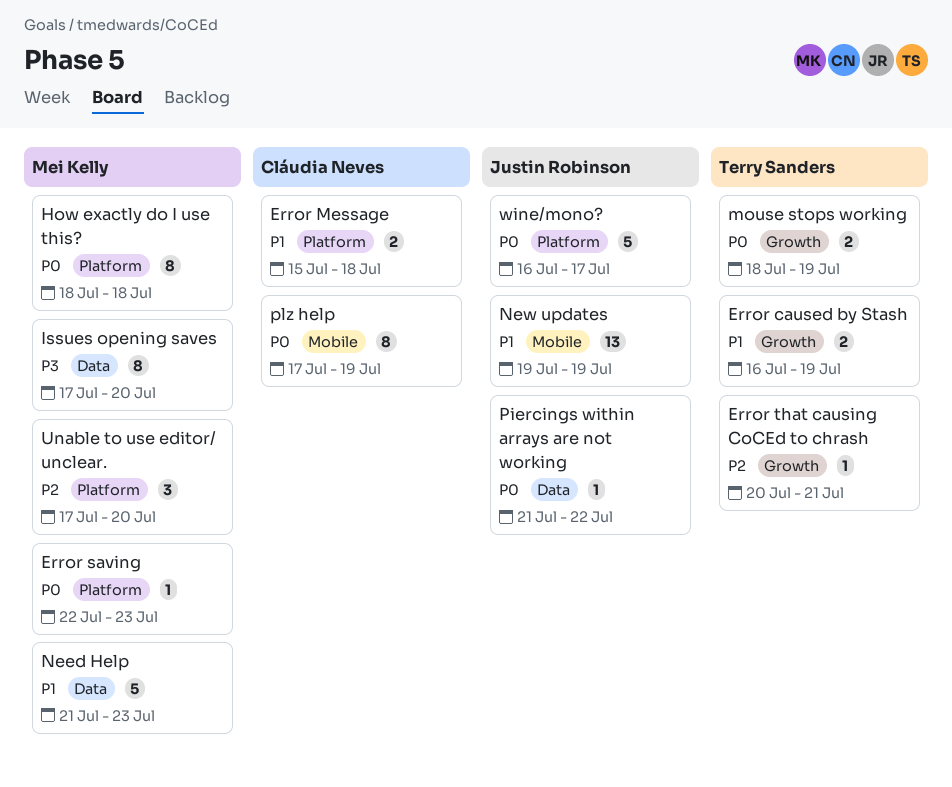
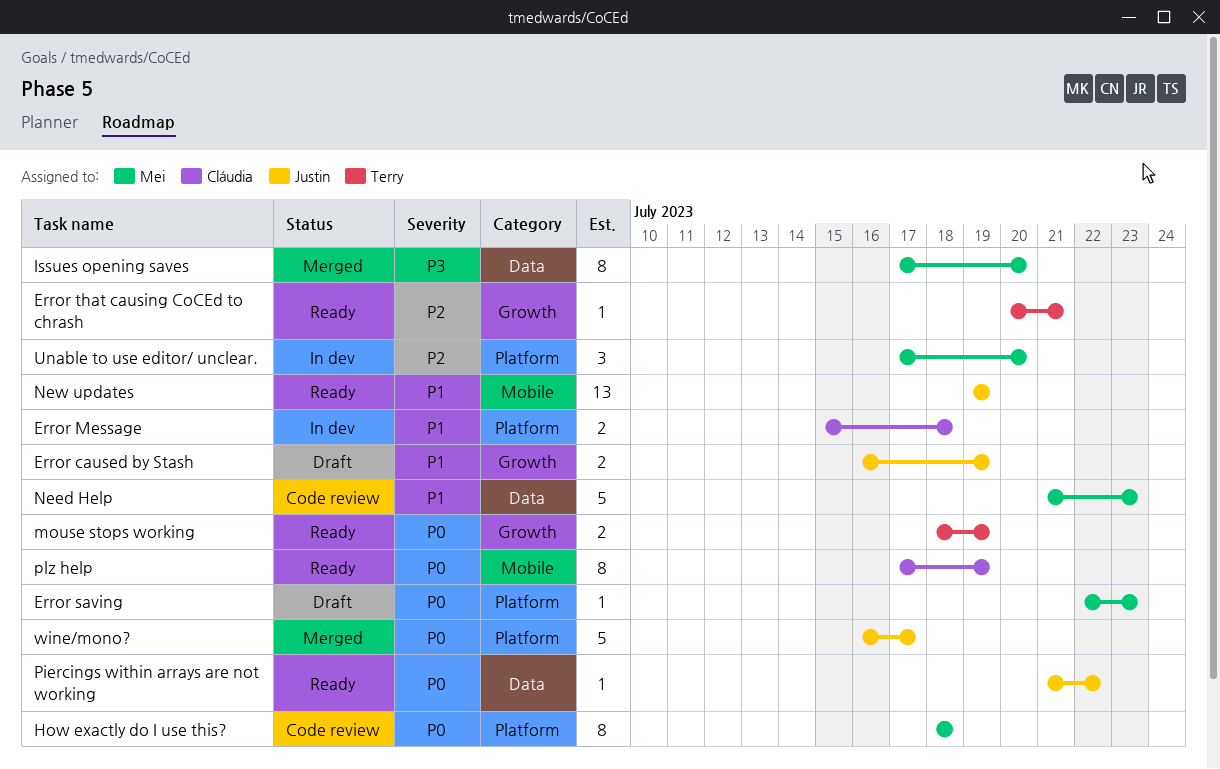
Error caused by Stash, owner: Terry Sanders -> Justin Robinson

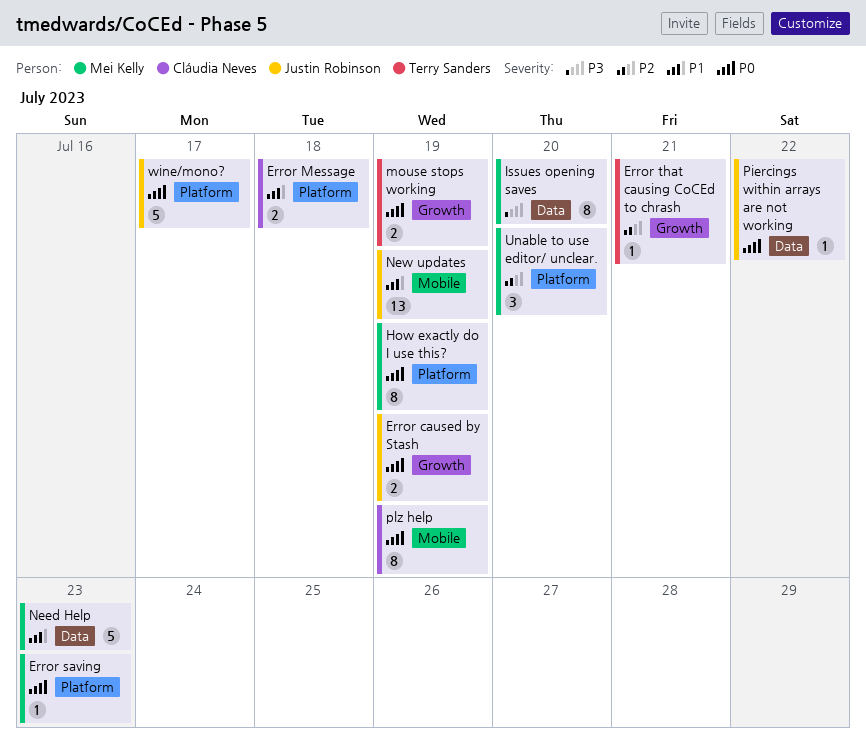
Error caused by Stash, priority: P1 -> P0
How exactly do I use this?, due: Jul 18 -> Jul 19

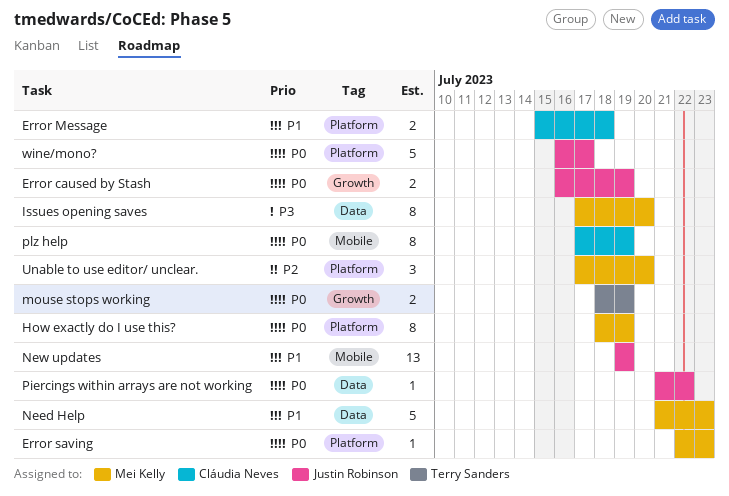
Error that causing CoCEd to chrash: present -> none

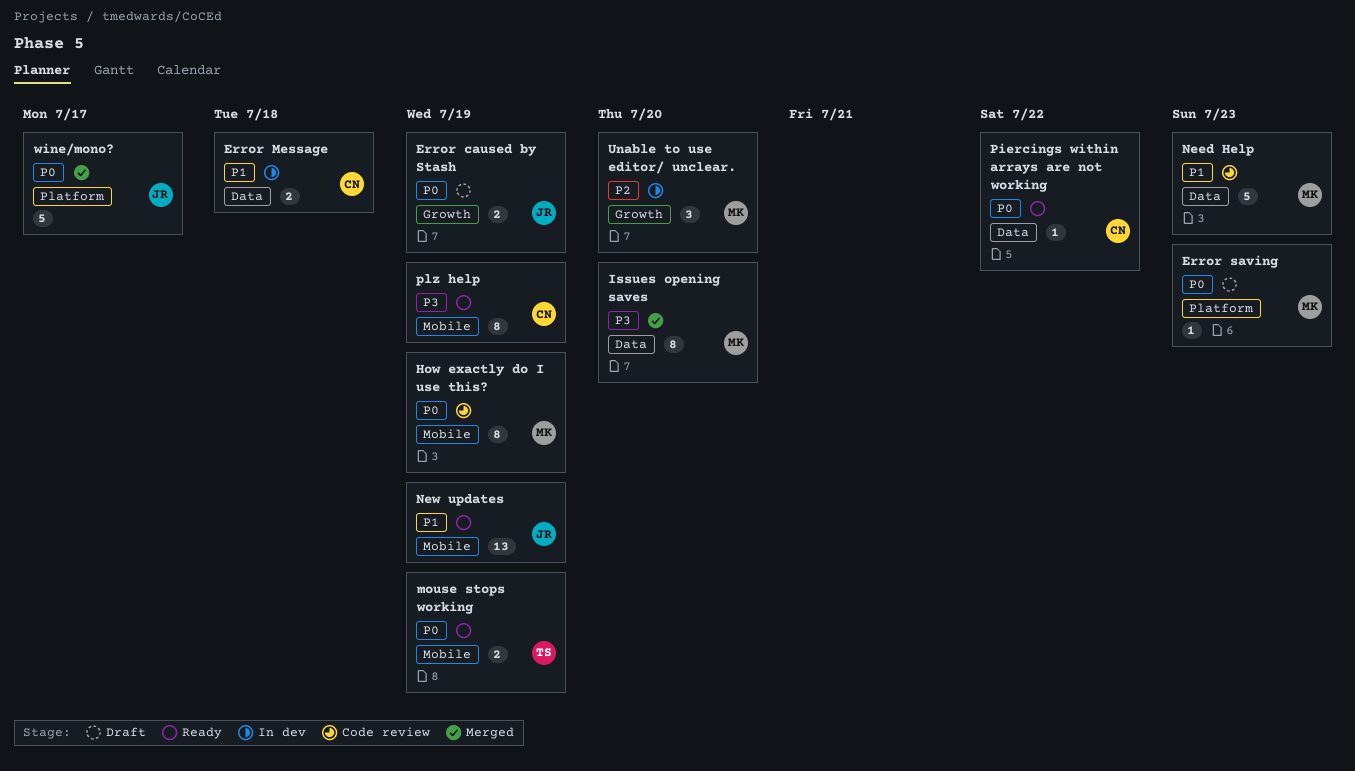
Error Message, label: Platform -> Data
How exactly do I use this?, label: Platform -> Mobile
mouse stops working, label: Growth -> Mobile
Piercings within arrays are not working, owner: Justin Robinson -> Cláudia Neves
plz help, priority: P0 -> P3
Unable to use editor/ unclear., label: Platform -> Growth

